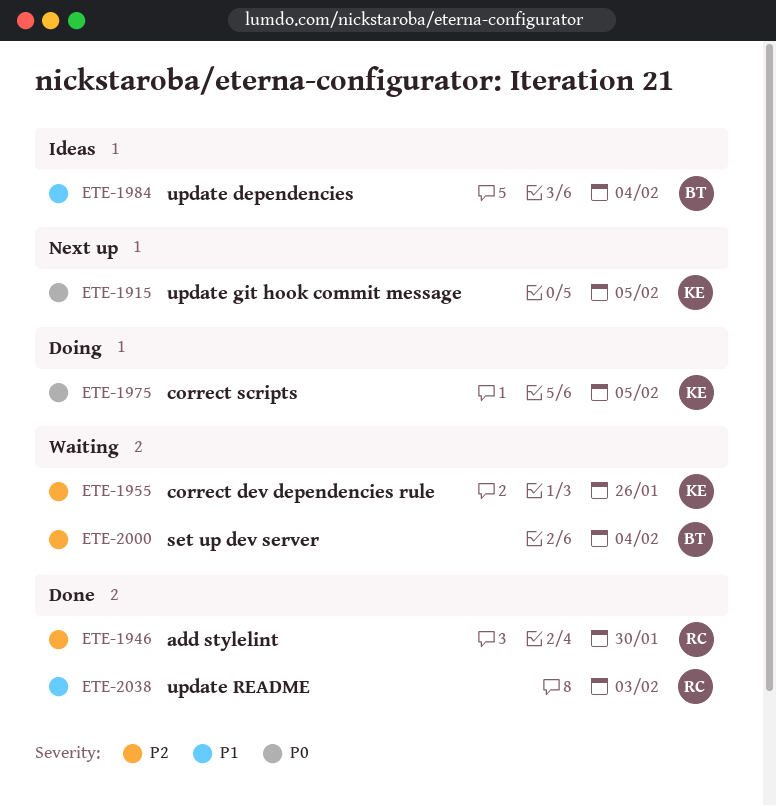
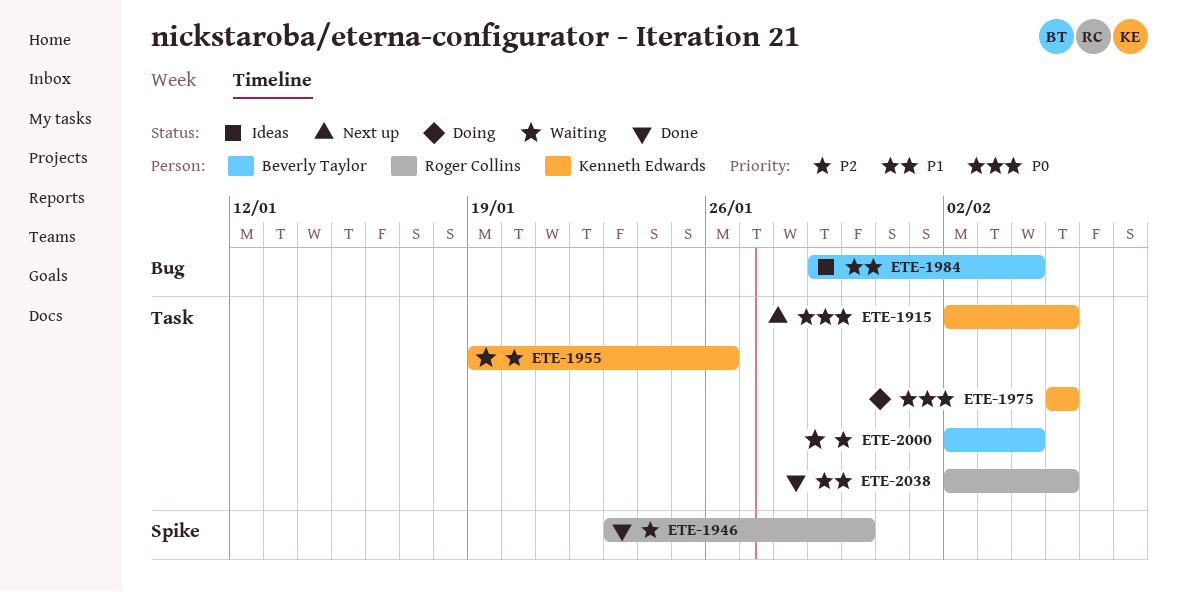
ETE-2038, due: Feb 3 -> Feb 5

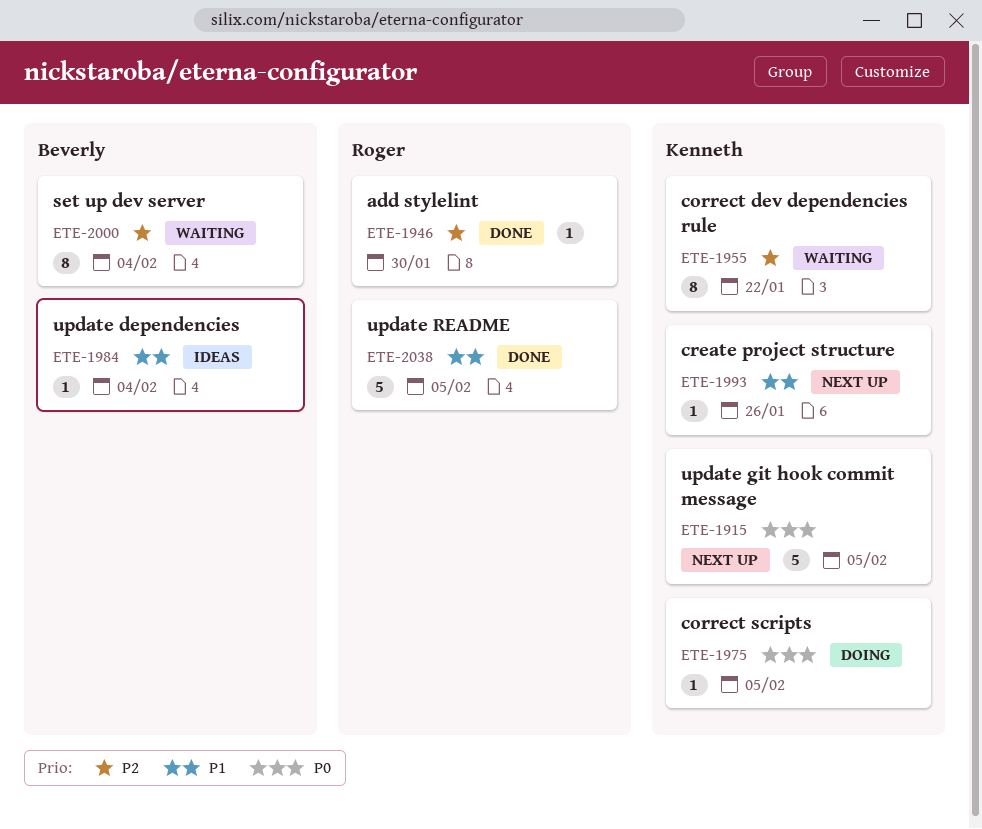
ETE-1955, due: Jan 26 -> Jan 22
ETE-1993: none -> present

